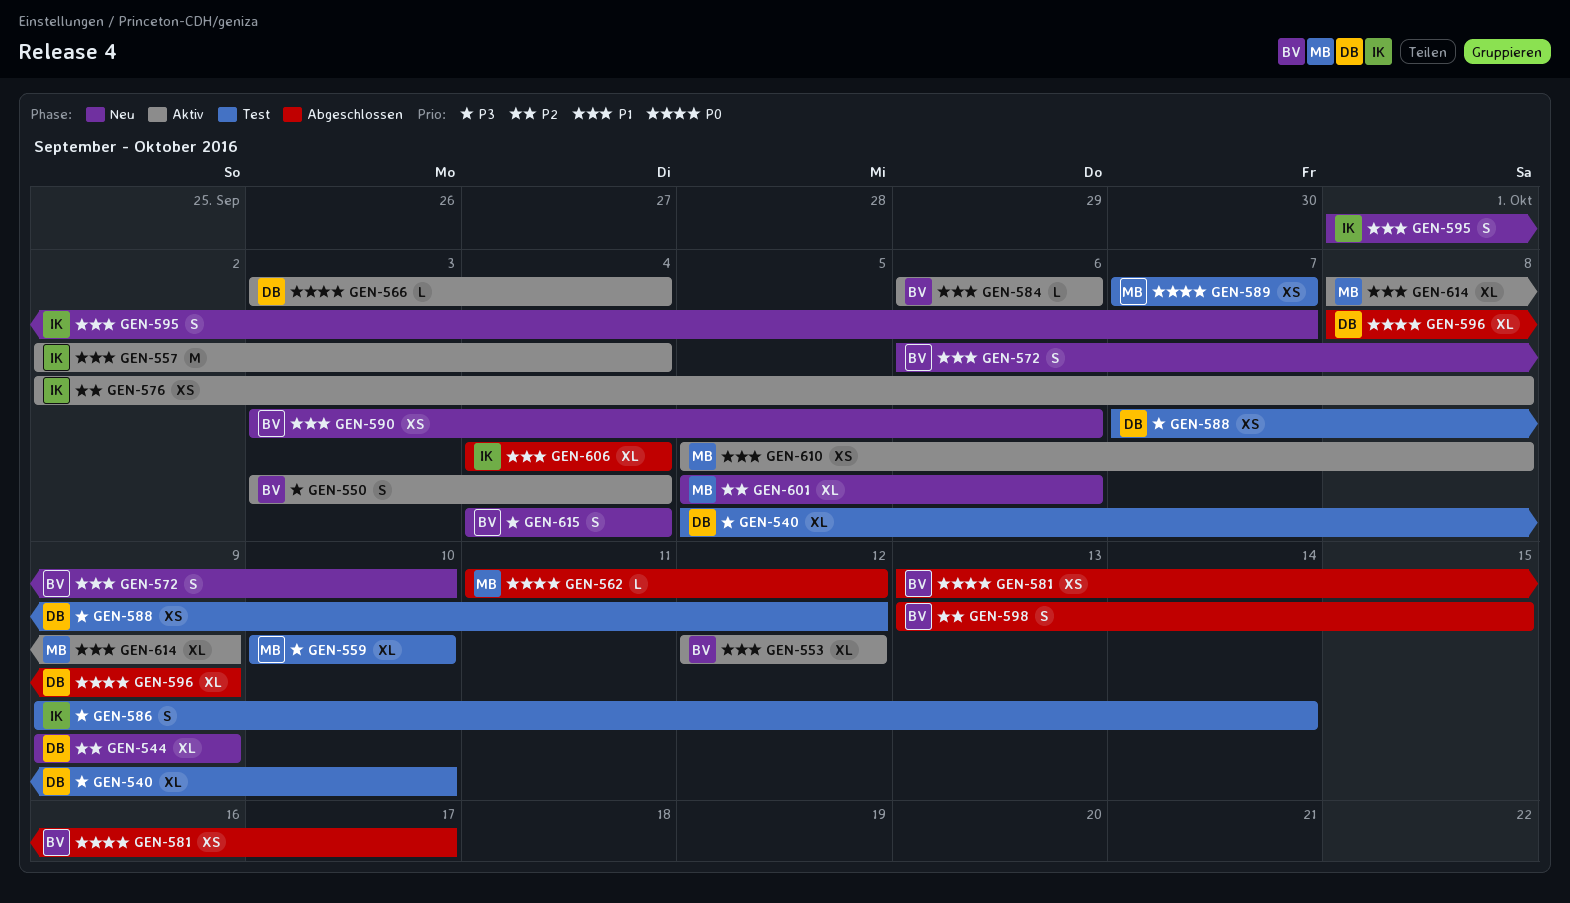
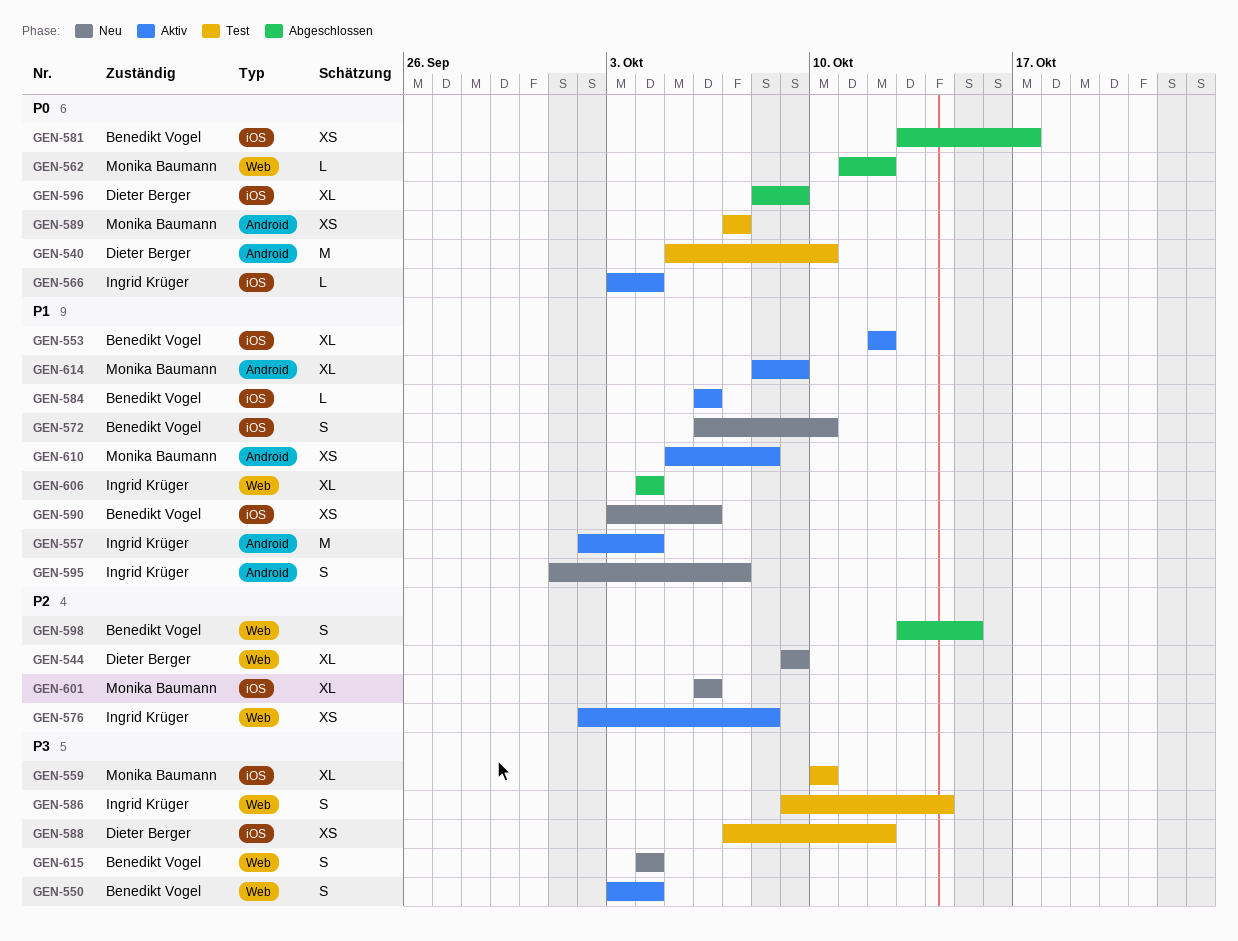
GEN-540, priority: P3 -> P0
GEN-540, estimate: XL -> M
GEN-566, owner: Dieter Berger -> Ingrid Krüger
GEN-601, start: Oct 5 -> Oct 6

